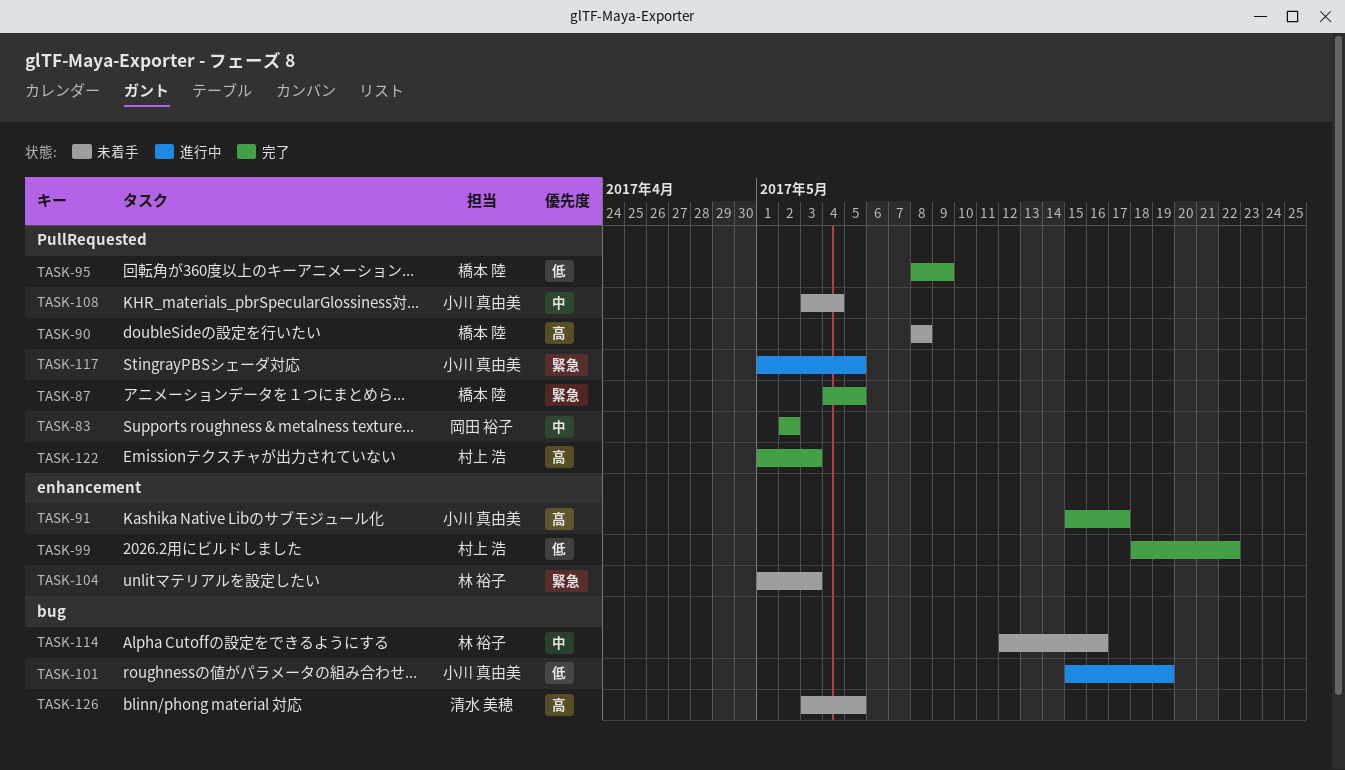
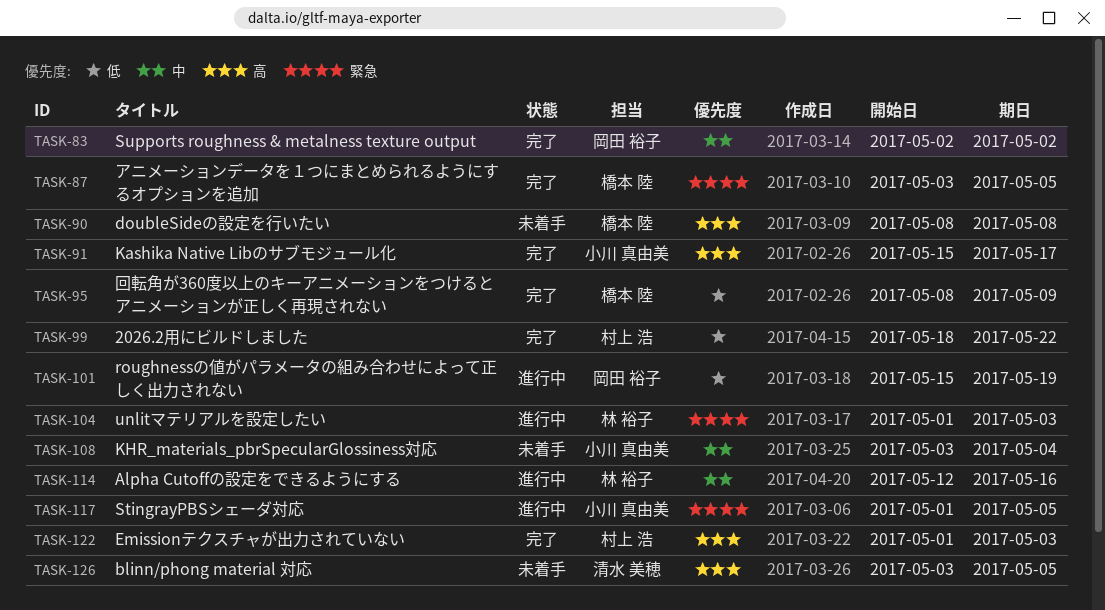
TASK-87, start: May 4 -> May 3
TASK-101, owner: 小川 真由美 -> 岡田 裕子
TASK-104, status: 未着手 -> 進行中
TASK-114, status: 未着手 -> 進行中

